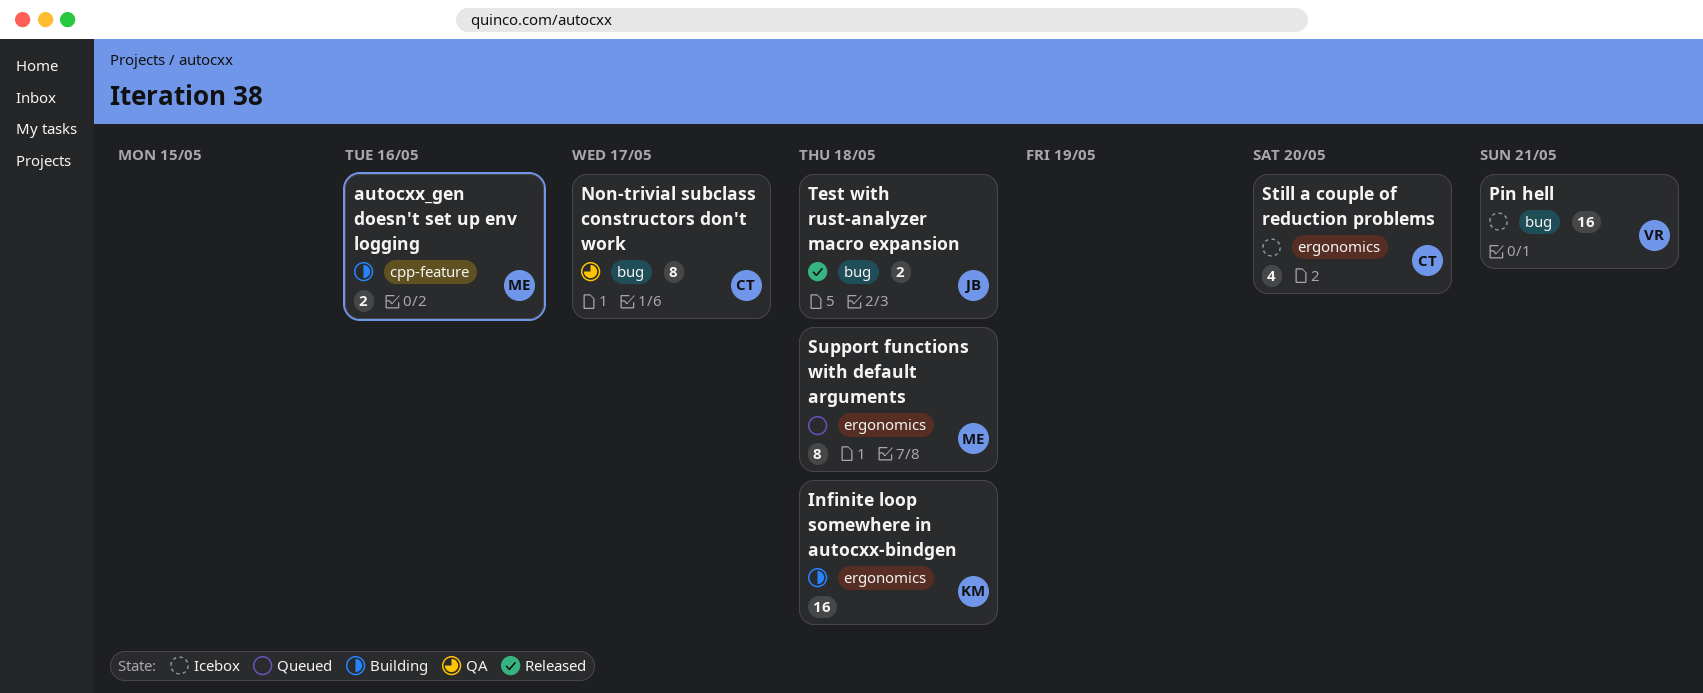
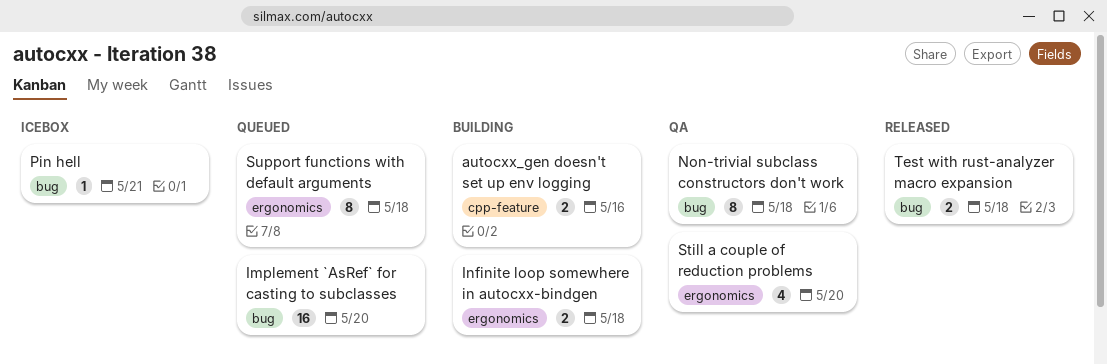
Implement `AsRef` for casting to subclasses: none -> present
Infinite loop somewhere in autocxx-bindgen, estimate: 16 -> 2
Non-trivial subclass constructors don't work, due: May 17 -> May 18
Pin hell, estimate: 16 -> 1
Still a couple of reduction problems, status: Icebox -> QA

